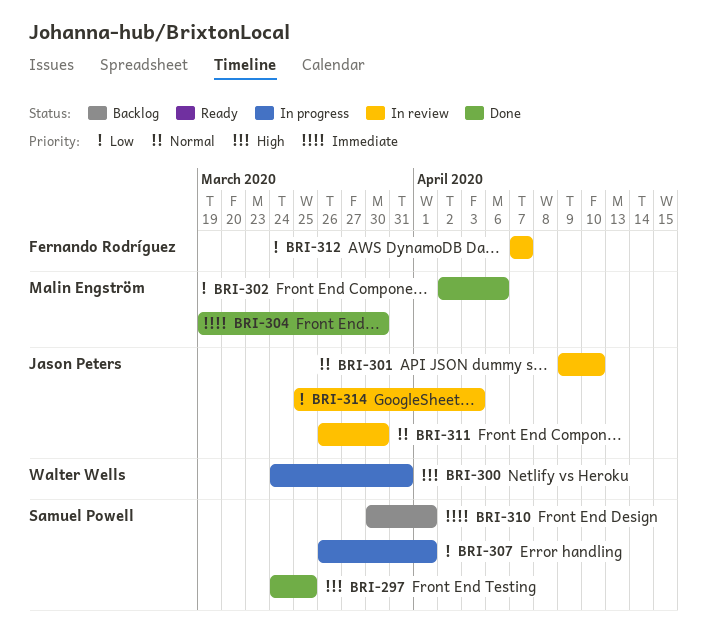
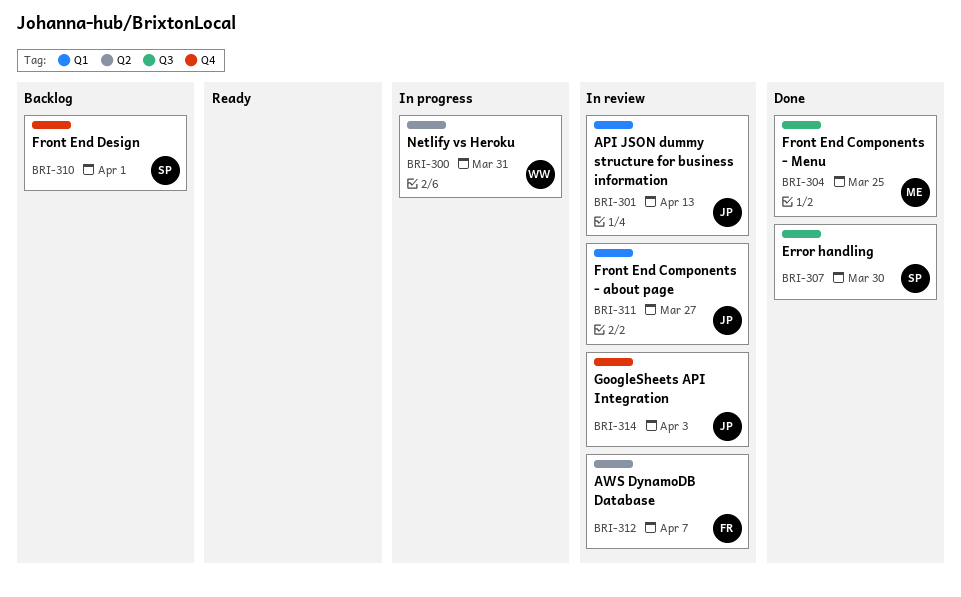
BRI-297: present -> none
BRI-301, due: Apr 10 -> Apr 13
BRI-302: present -> none
BRI-304, due: Mar 30 -> Mar 25
BRI-307, status: In progress -> Done
BRI-307, due: Apr 1 -> Mar 30
BRI-311, due: Mar 30 -> Mar 27

